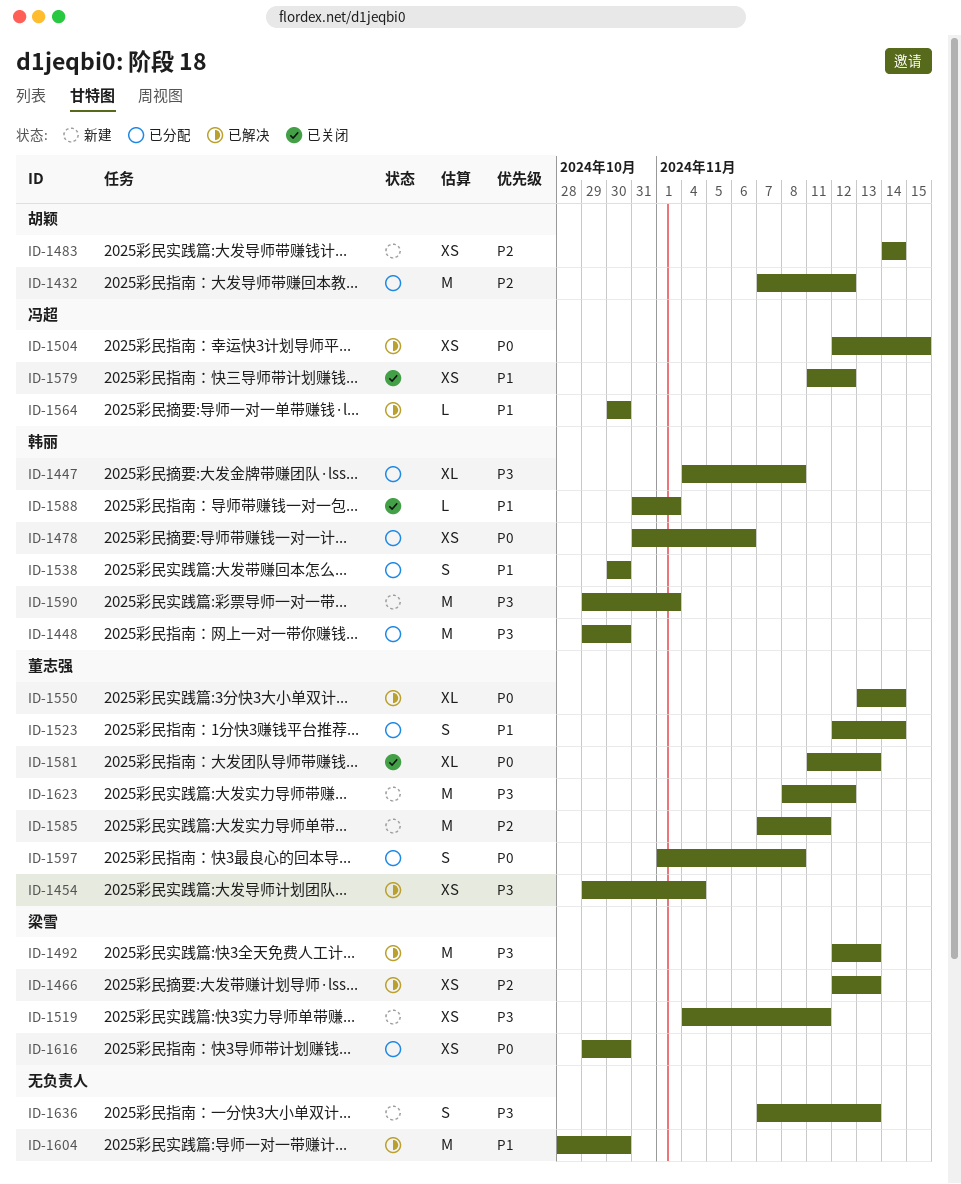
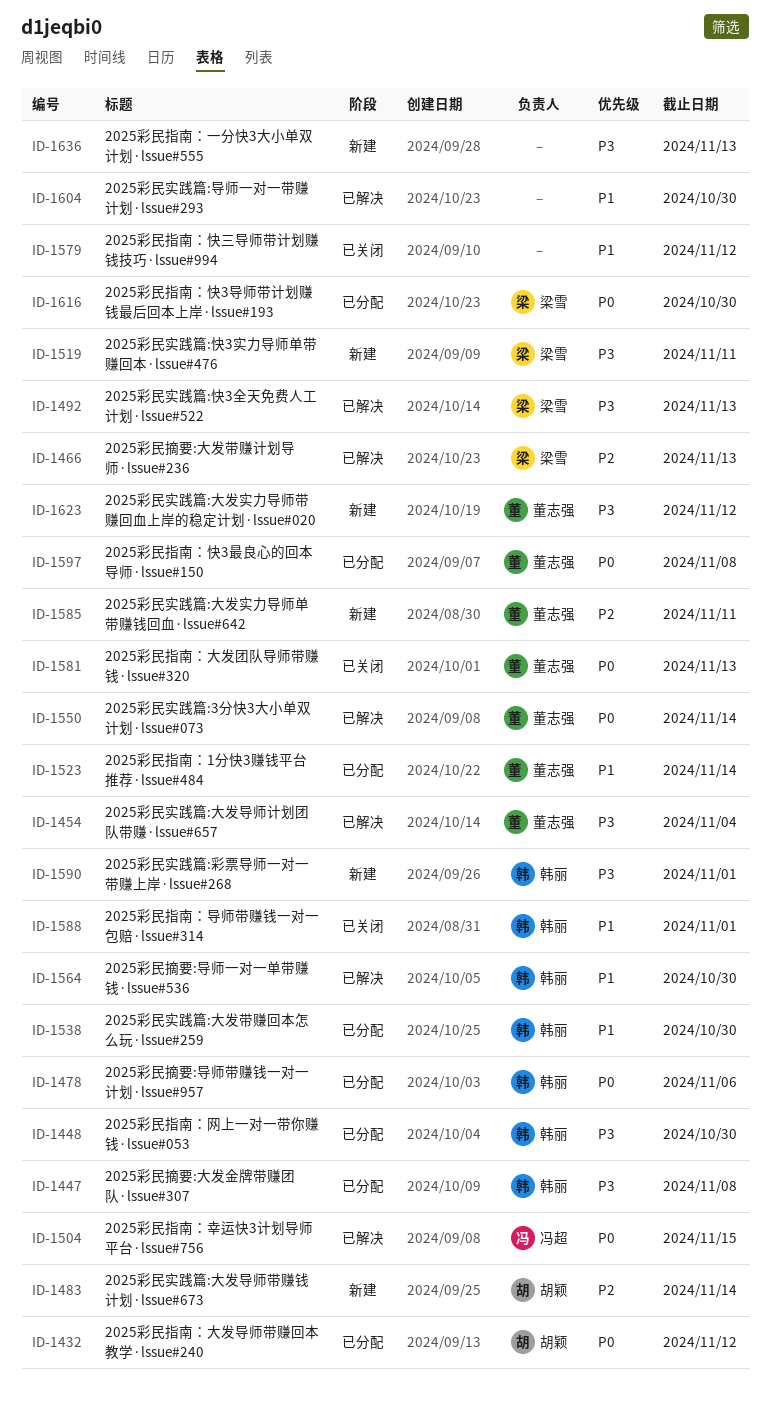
ID-1432, priority: P2 -> P0
ID-1564, owner: 冯超 -> 韩丽
ID-1579, owner: 冯超 -> none

